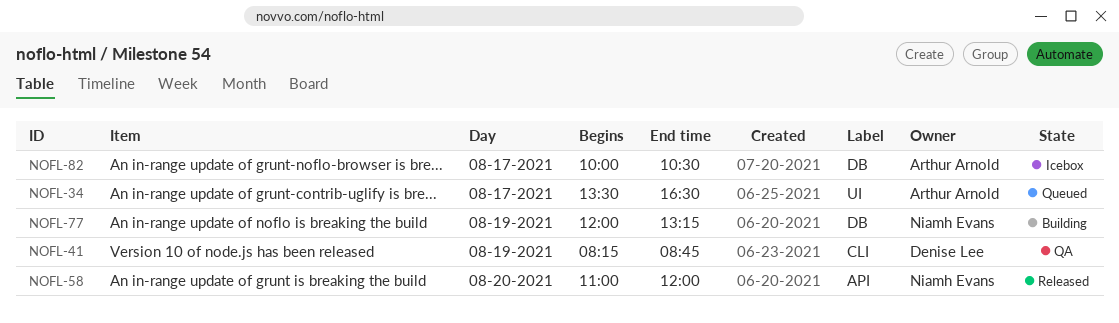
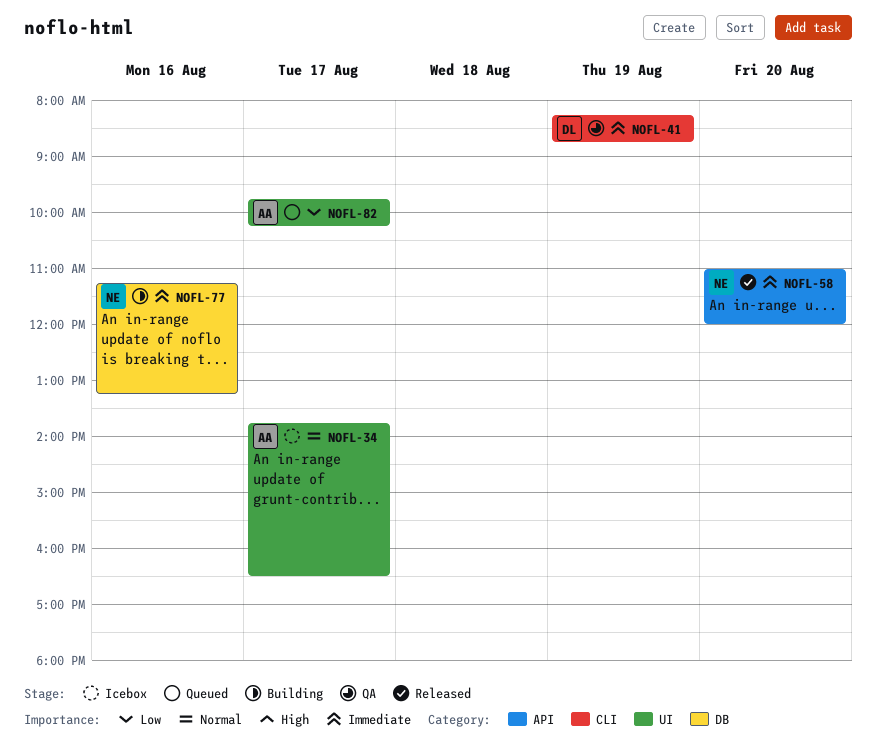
NOFL-34, status: Queued -> Icebox
NOFL-34, begins: 13:30 -> 13:45
NOFL-77, day: Aug 19 -> Aug 16
NOFL-77, begins: 12:00 -> 11:15
NOFL-82, status: Icebox -> Queued
NOFL-82, label: DB -> UI
NOFL-82, begins: 10:00 -> 09:45
NOFL-82, ends: 10:30 -> 10:15

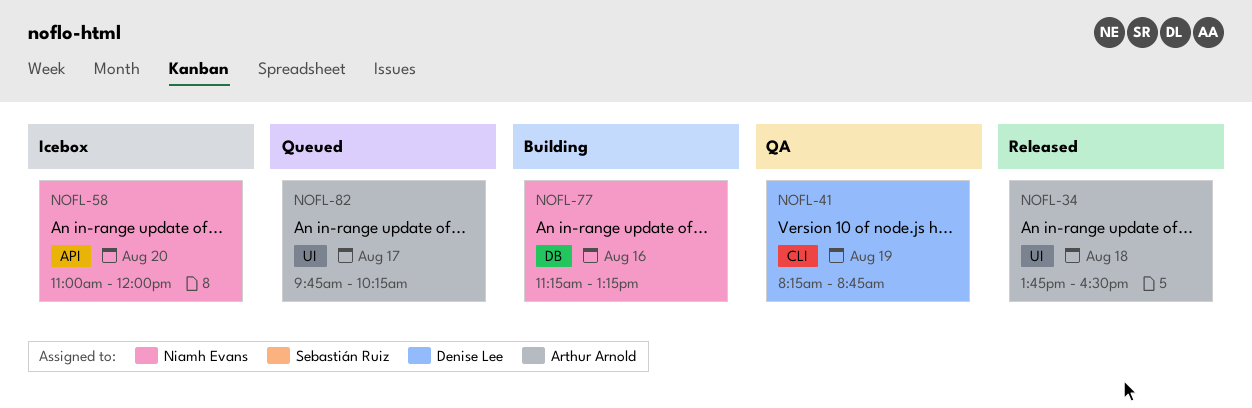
NOFL-34, status: Icebox -> Released
NOFL-34, day: Aug 17 -> Aug 18
NOFL-58, status: Released -> Icebox

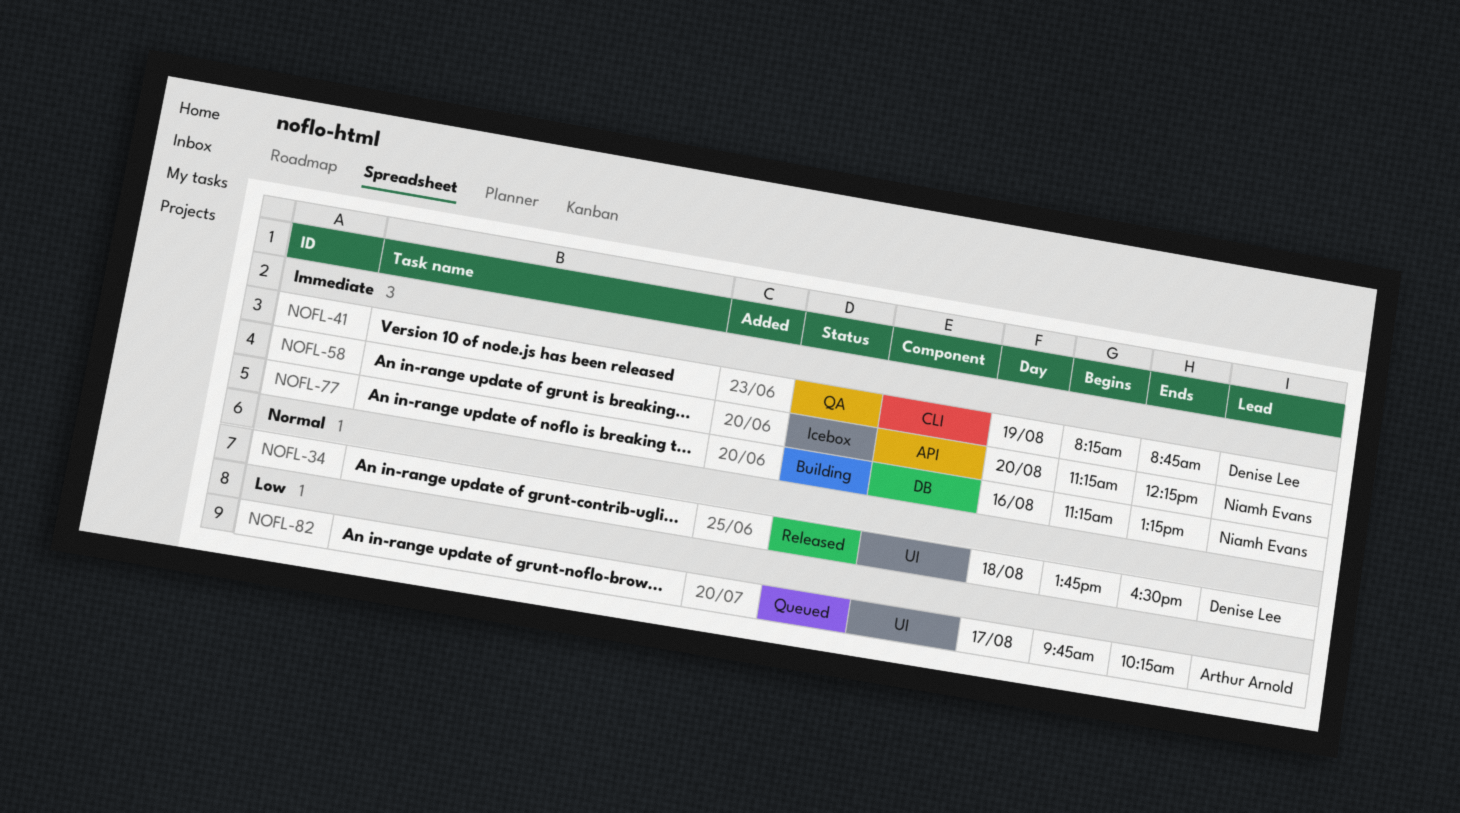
NOFL-34, owner: Arthur Arnold -> Denise Lee
NOFL-58, begins: 11:00 -> 11:15
NOFL-58, ends: 12:00 -> 12:15

